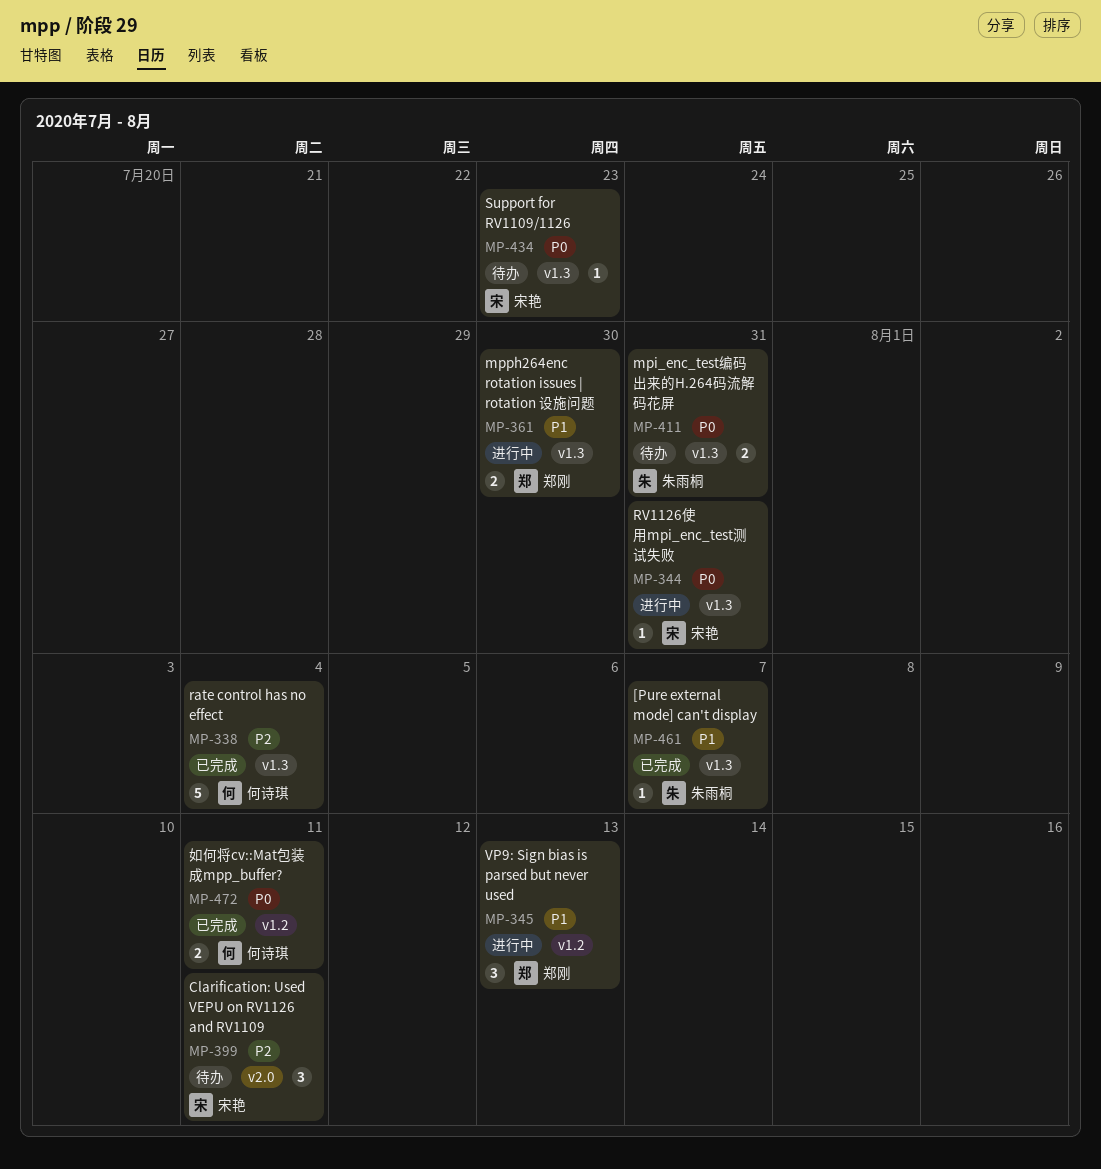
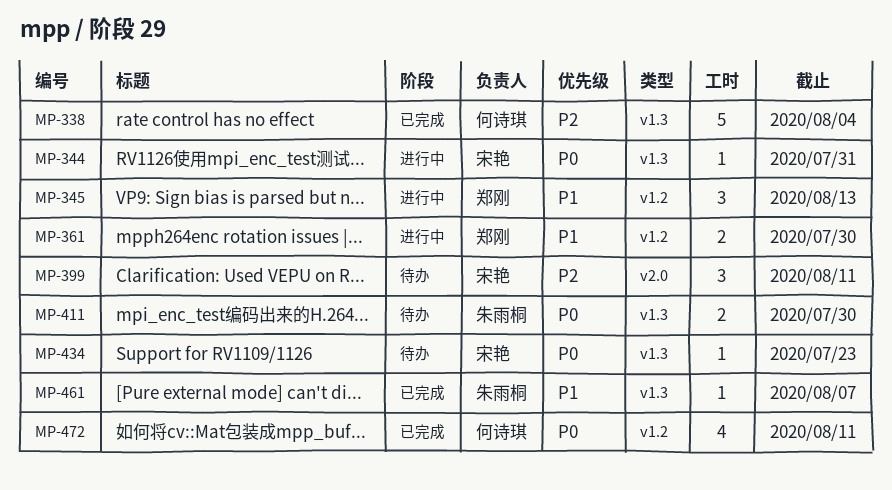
MP-361, label: v1.3 -> v1.2
MP-411, due: Jul 31 -> Jul 30
MP-472, estimate: 2 -> 4

